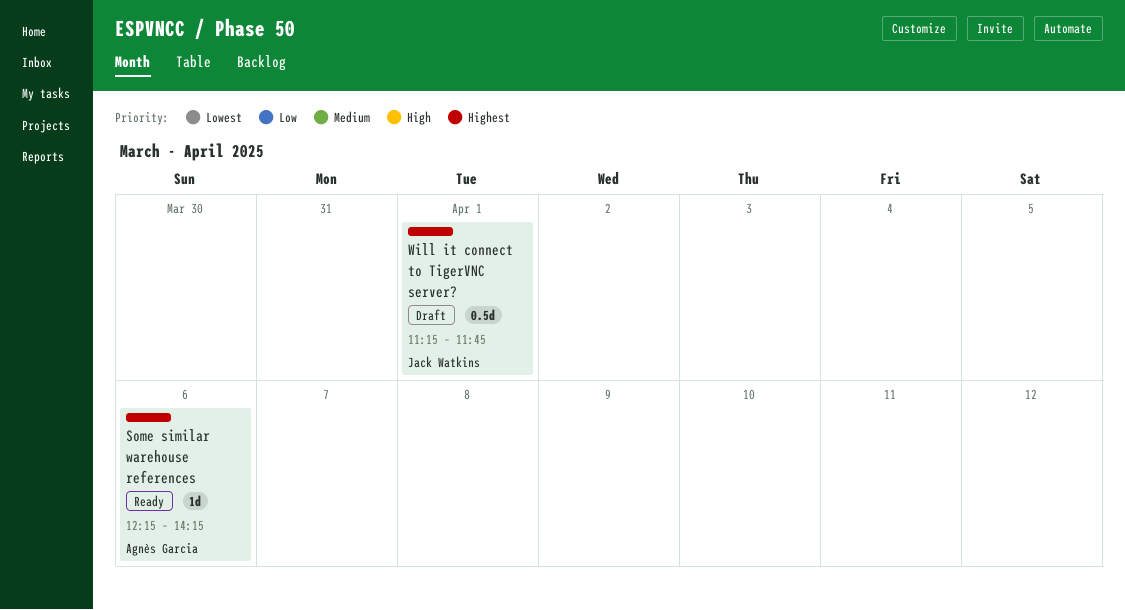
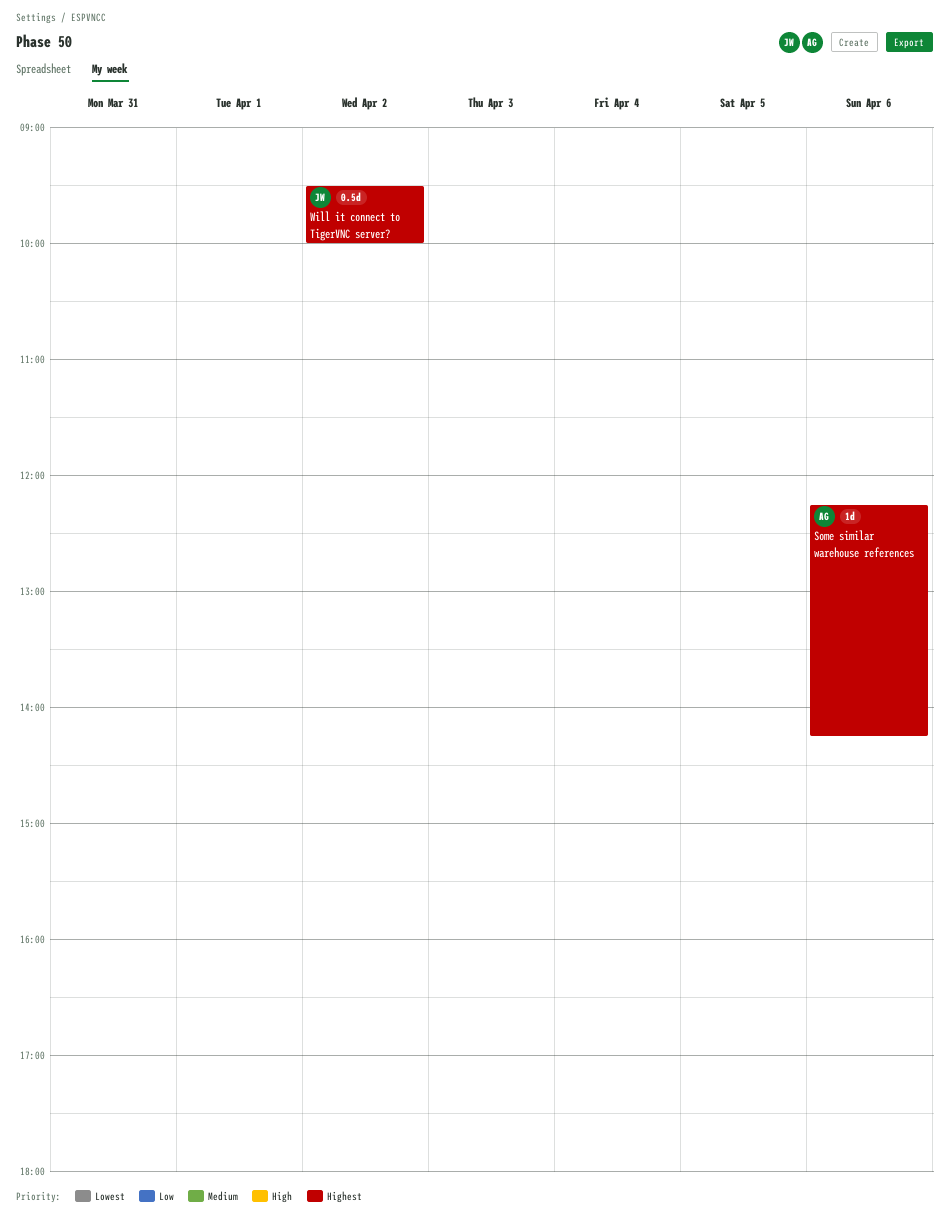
Will it connect to TigerVNC server?, day: Apr 1 -> Apr 2
Will it connect to TigerVNC server?, begins: 11:15 -> 09:30
Will it connect to TigerVNC server?, ends: 11:45 -> 10:00

